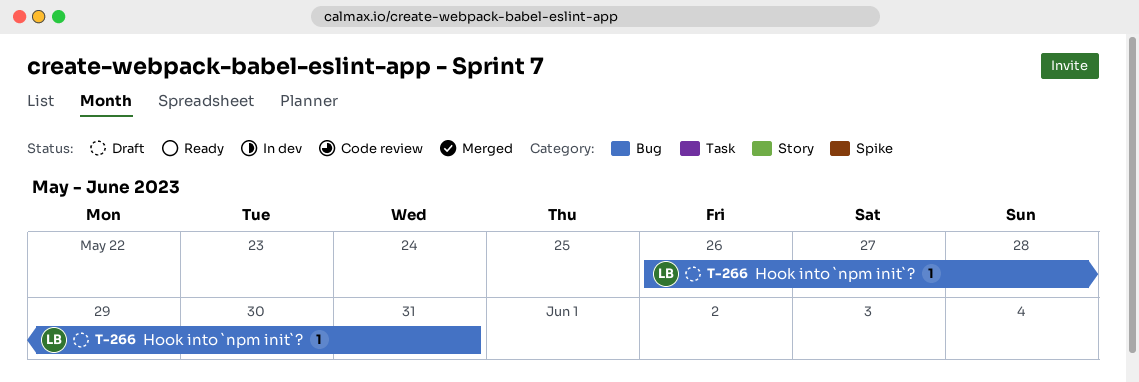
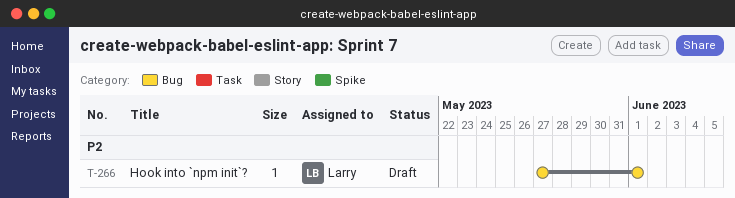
T-266, start: May 26 -> May 27
T-266, due: May 31 -> Jun 1

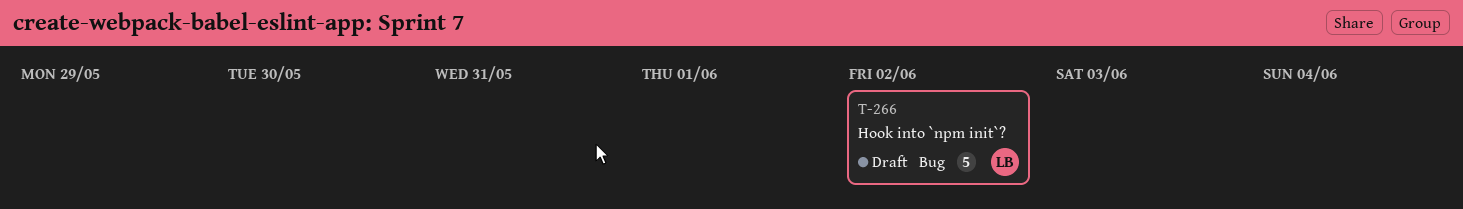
T-266, estimate: 1 -> 5
T-266, due: Jun 1 -> Jun 2

